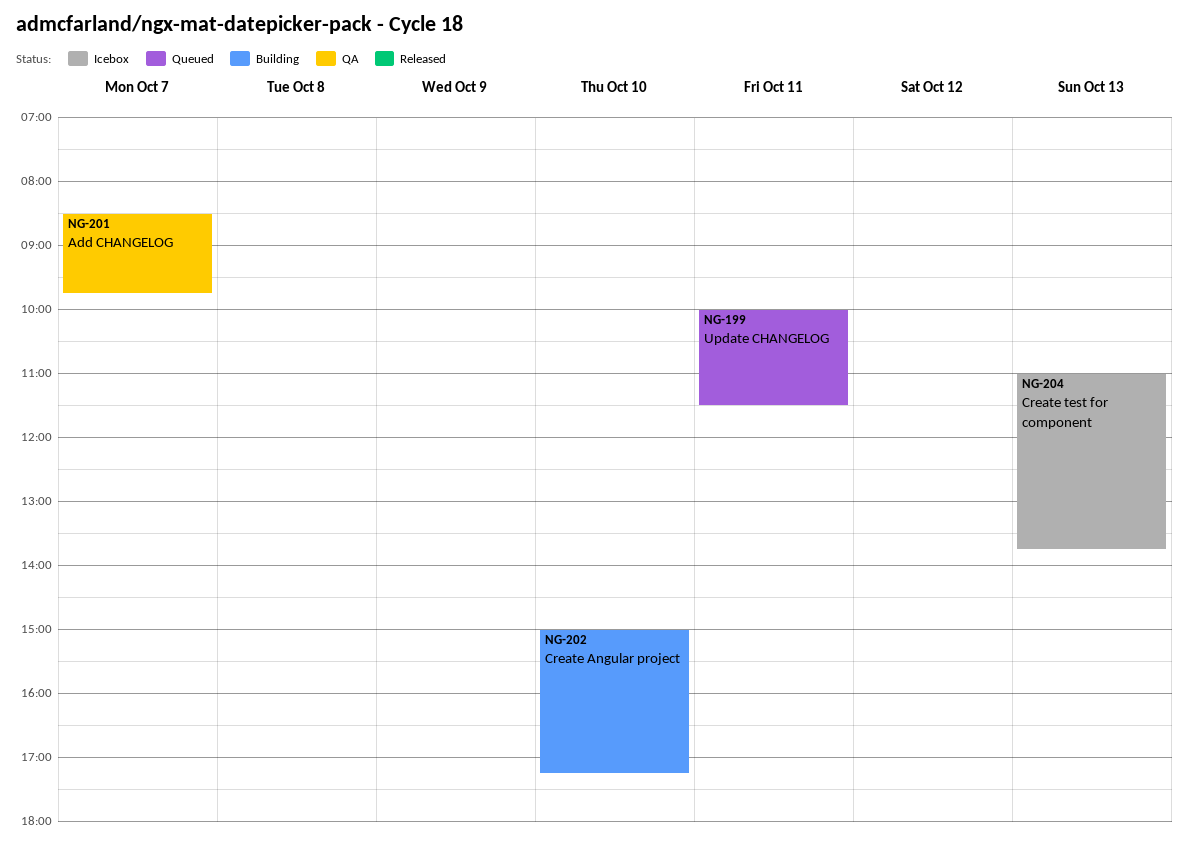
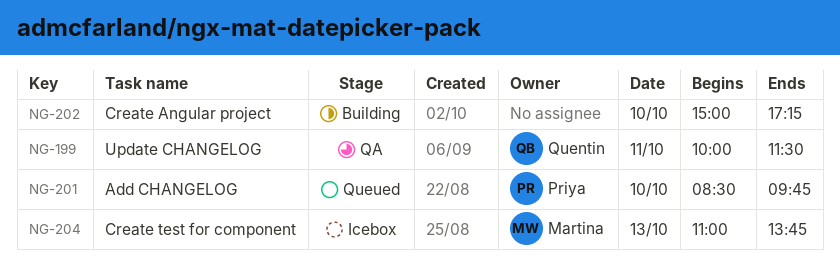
NG-199, status: Queued -> QA
NG-201, status: QA -> Queued
NG-201, day: Oct 7 -> Oct 10

